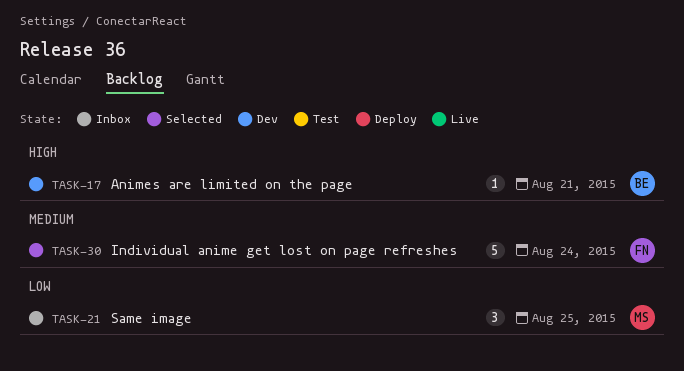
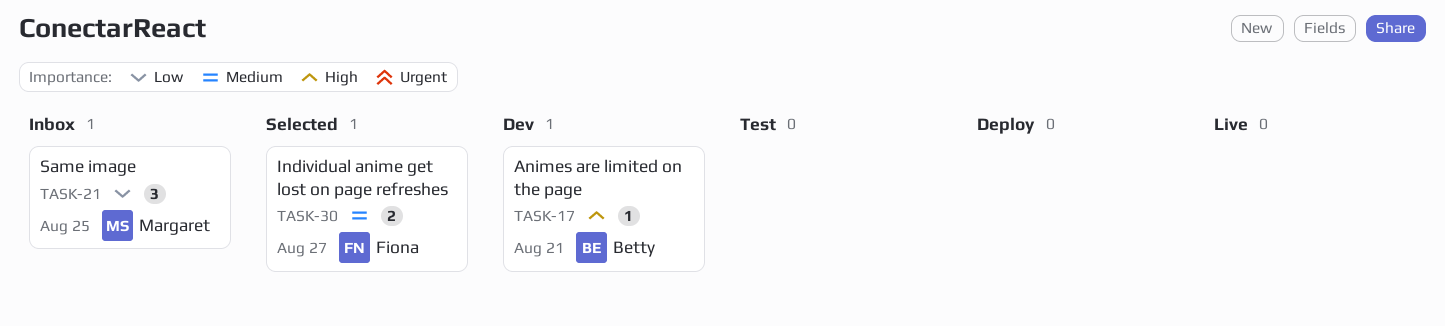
TASK-30, estimate: 5 -> 2
TASK-30, due: Aug 24 -> Aug 27

